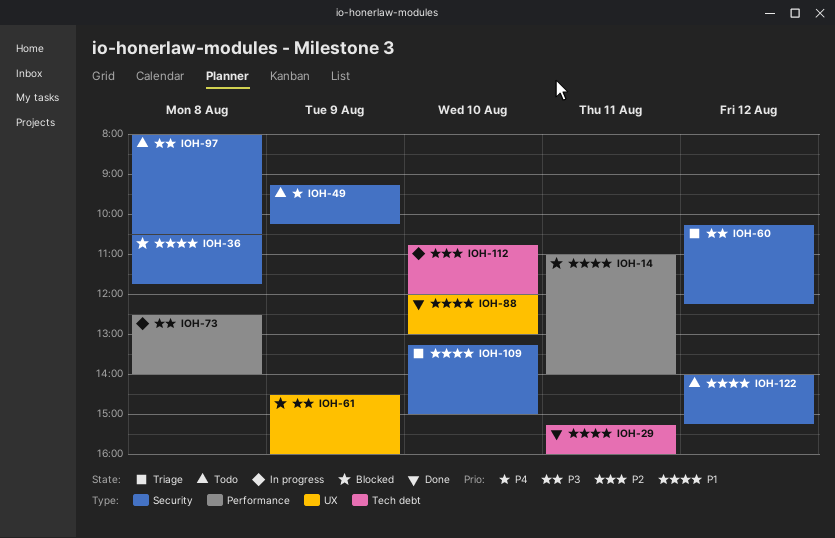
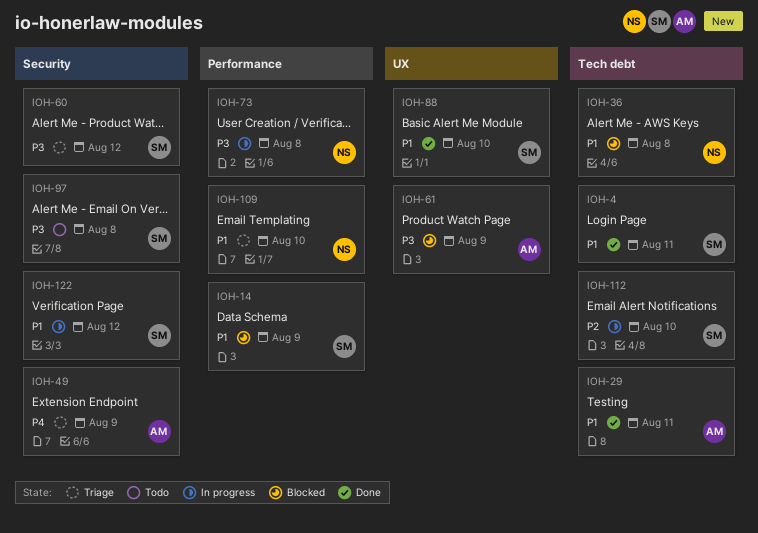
IOH-4: none -> present
IOH-14, day: Aug 11 -> Aug 9
IOH-36, label: Security -> Tech debt
IOH-49, status: Todo -> Triage
IOH-109, label: Security -> Performance
IOH-122, status: Todo -> In progress

